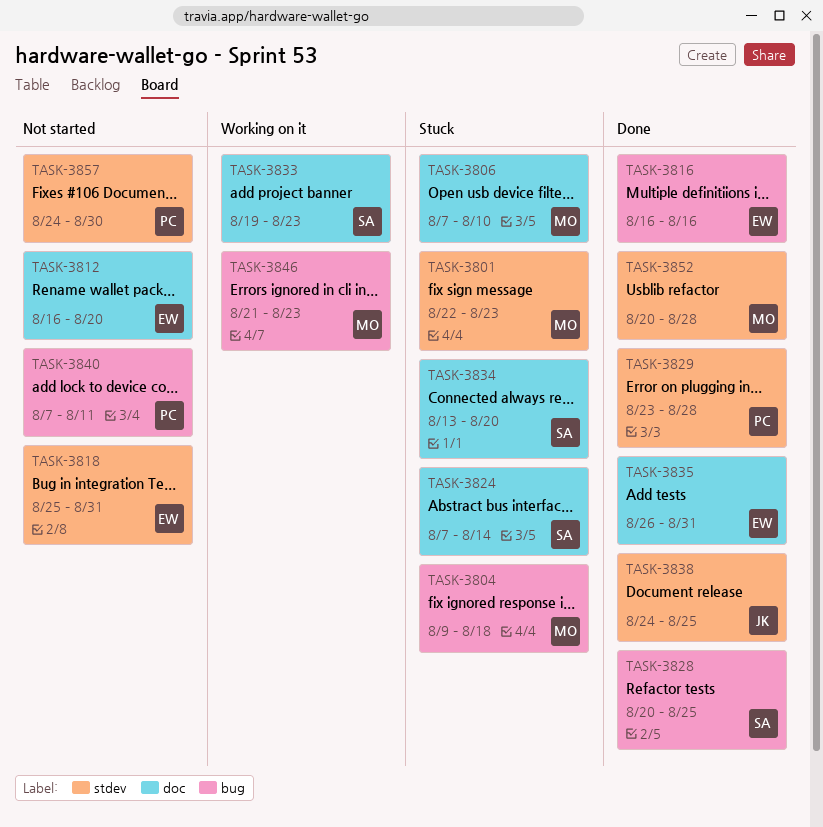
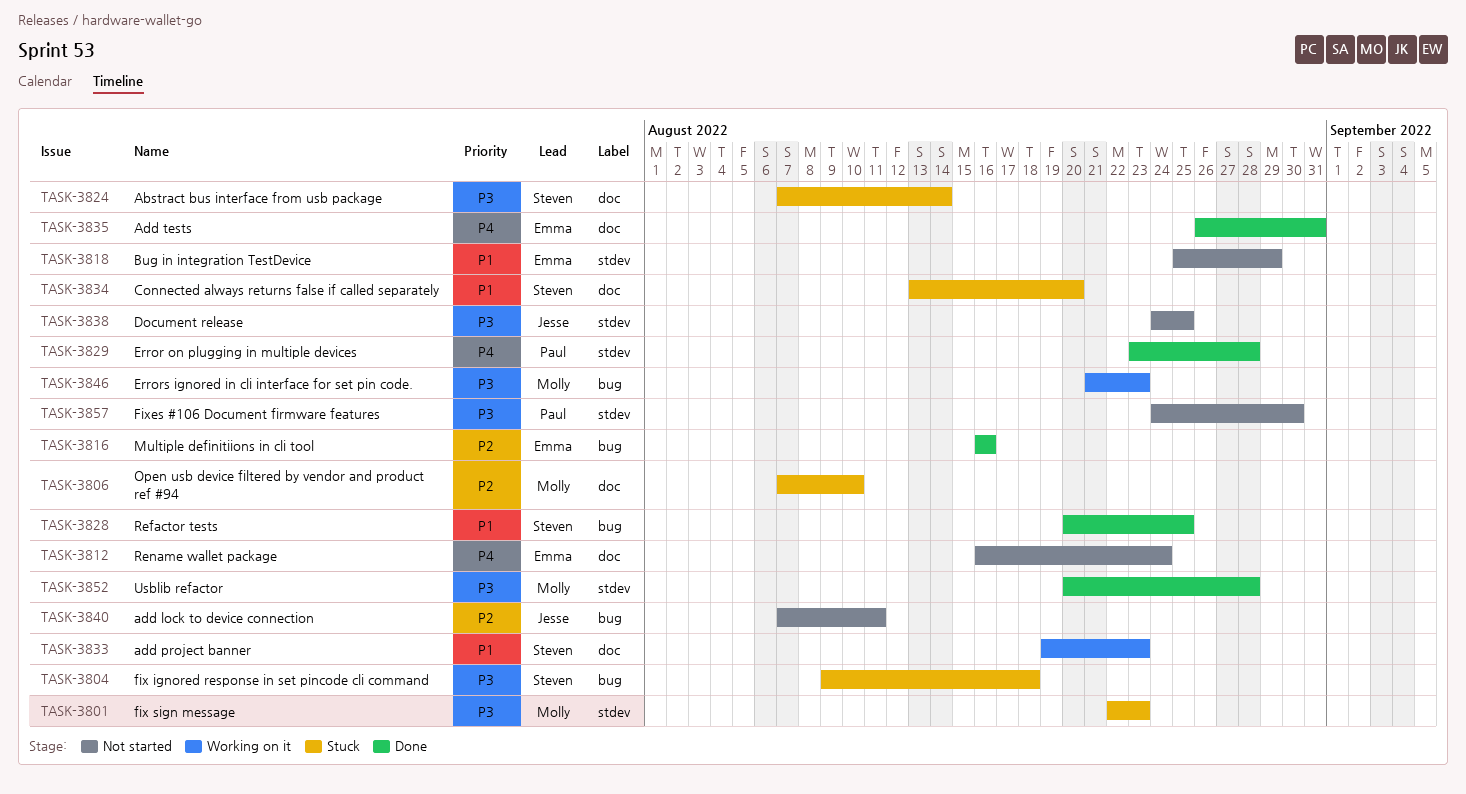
TASK-3804, owner: Molly -> Steven
TASK-3812, due: Aug 20 -> Aug 24
TASK-3818, due: Aug 31 -> Aug 29
TASK-3838, status: Done -> Not started
TASK-3840, owner: Paul -> Jesse

